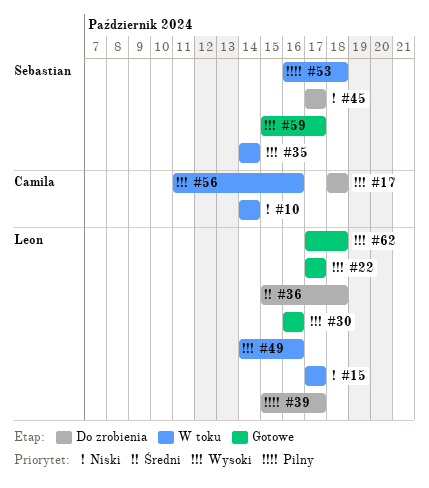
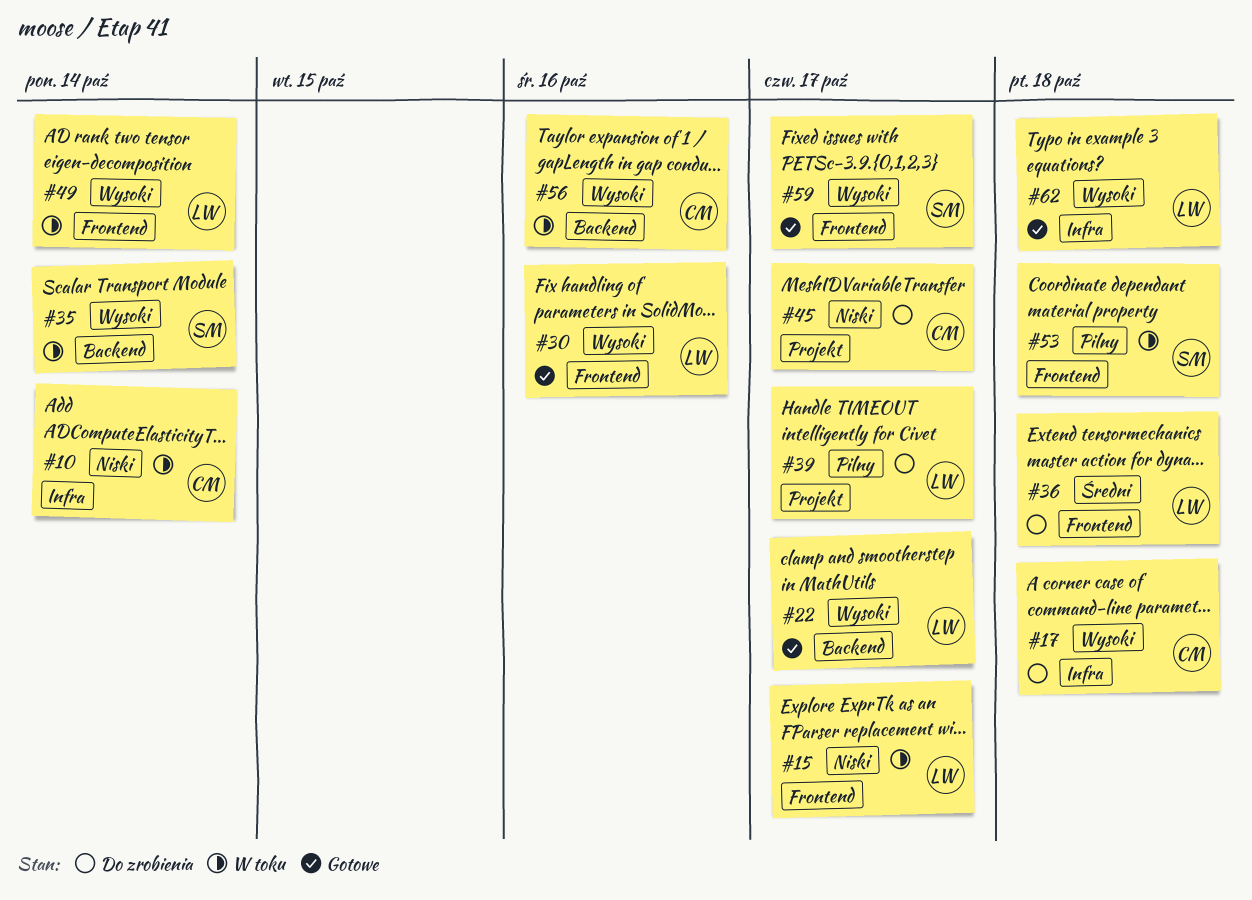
#45, owner: Sebastian -> Camila
#49, due: Oct 16 -> Oct 14

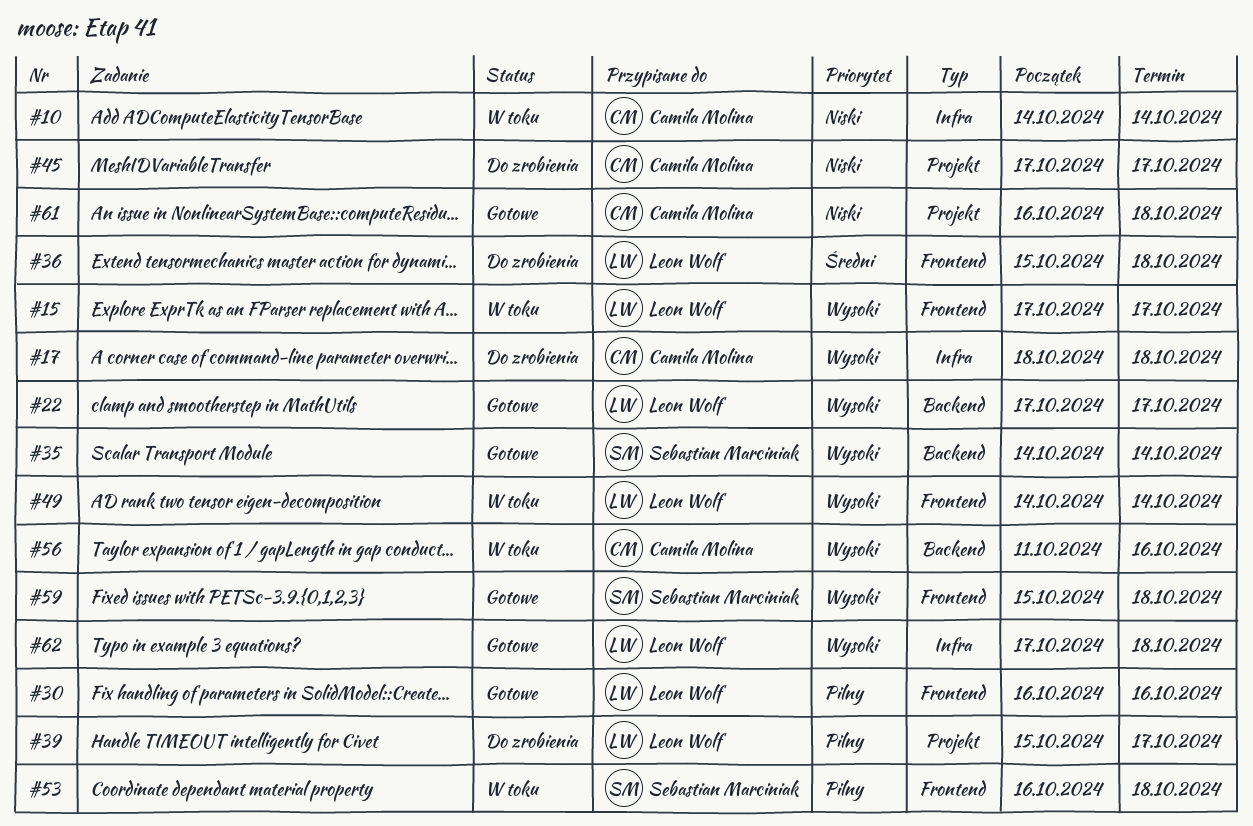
#15, priority: Niski -> Wysoki
#30, priority: Wysoki -> Pilny
#35, status: W toku -> Gotowe
#59, due: Oct 17 -> Oct 18
#61: none -> present

